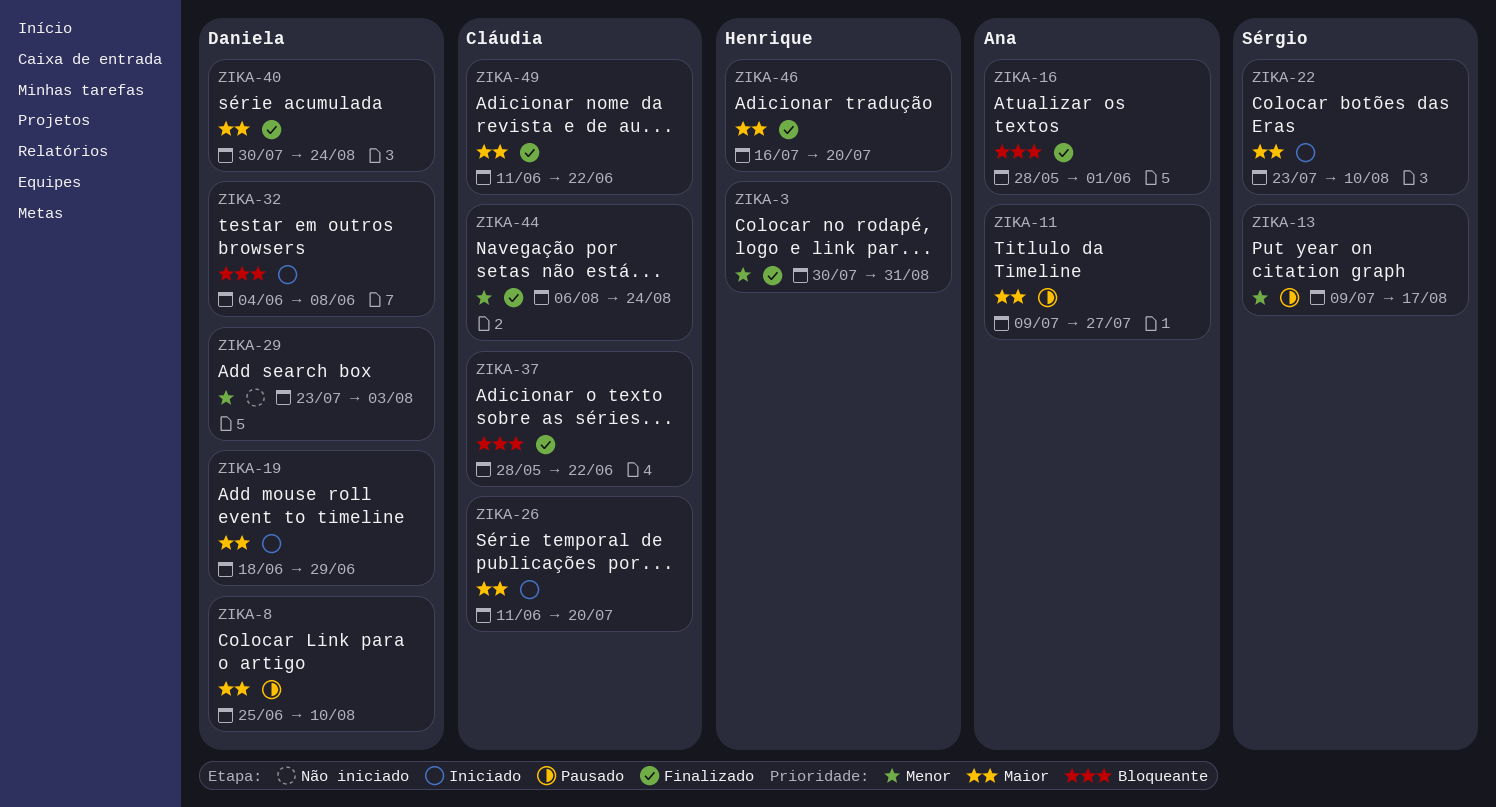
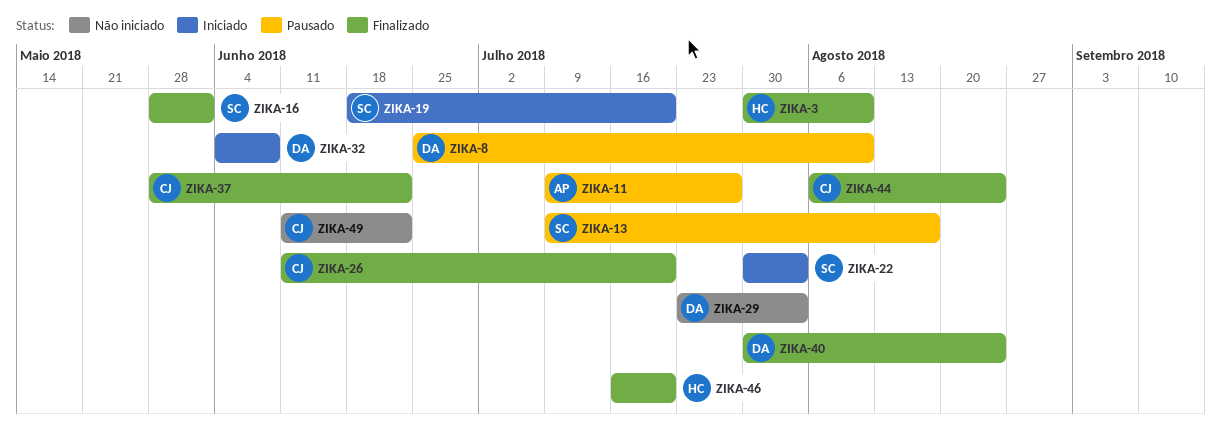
ZIKA-3, due: Aug 31 -> Aug 10
ZIKA-16, owner: Ana -> Sérgio
ZIKA-19, owner: Daniela -> Sérgio
ZIKA-19, due: Jun 29 -> Jul 20
ZIKA-22, start: Jul 23 -> Jul 30
ZIKA-22, due: Aug 10 -> Aug 3
ZIKA-26, status: Iniciado -> Finalizado
ZIKA-49, status: Finalizado -> Não iniciado

